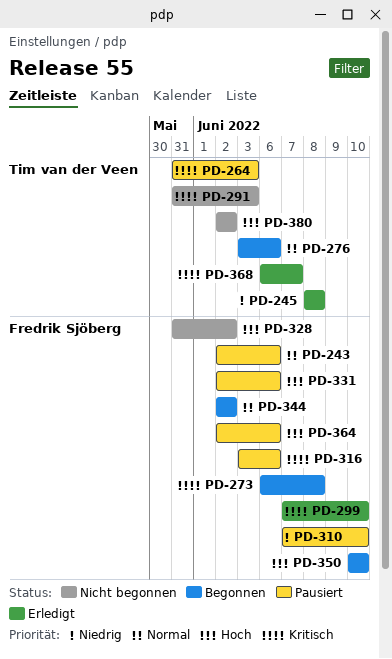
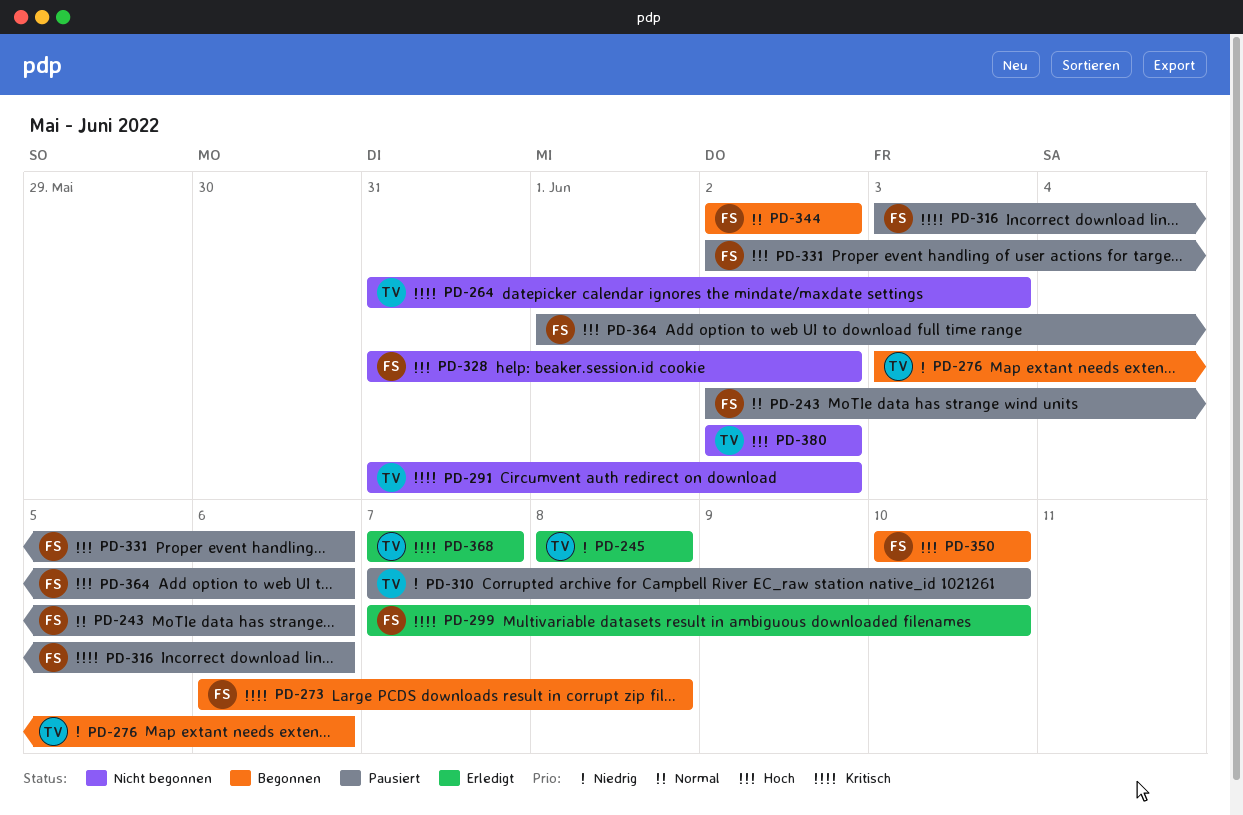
PD-264, status: Pausiert -> Nicht begonnen
PD-276, priority: Normal -> Niedrig
PD-291, due: Jun 3 -> Jun 2
PD-310, owner: Fredrik Sjöberg -> Tim van der Veen
PD-364, start: Jun 2 -> Jun 1
PD-368, start: Jun 6 -> Jun 7

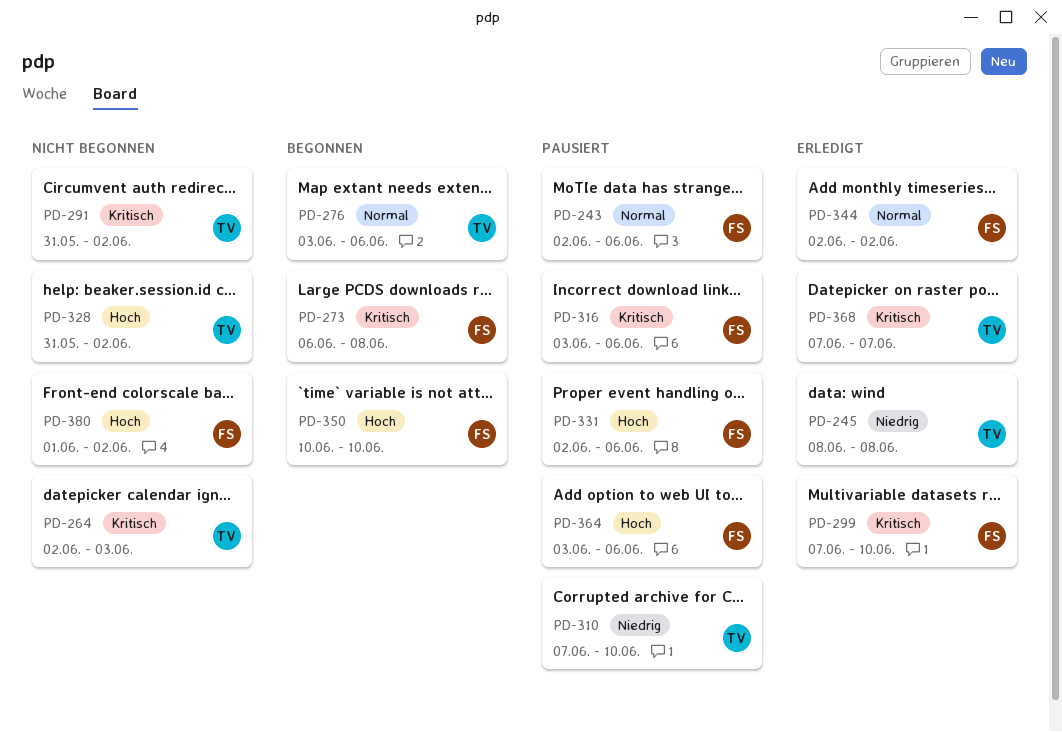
PD-264, start: May 31 -> Jun 2
PD-276, priority: Niedrig -> Normal
PD-328, owner: FS -> TV
PD-344, status: Begonnen -> Erledigt
PD-364, start: Jun 1 -> Jun 3
PD-380, owner: TV -> FS
PD-380, start: Jun 2 -> Jun 1

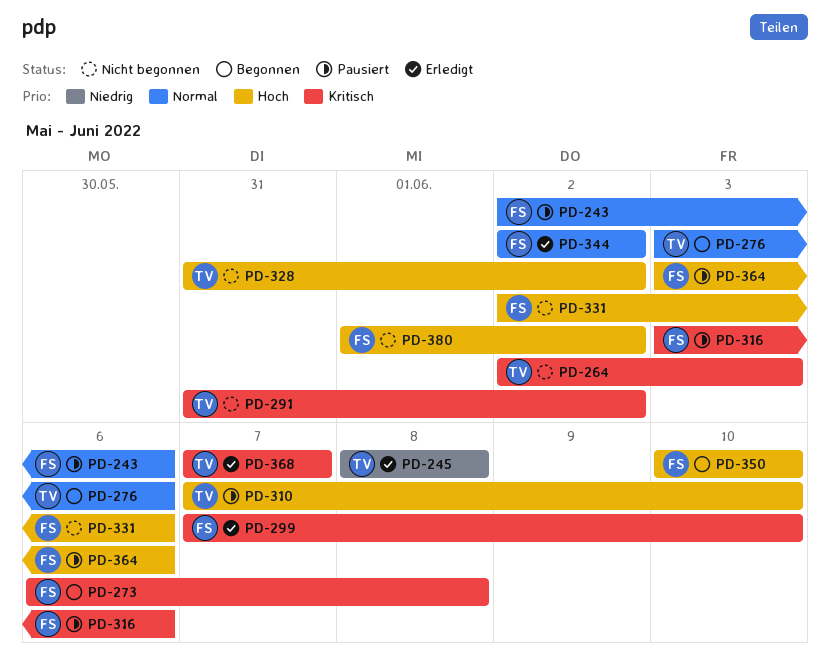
PD-310, priority: Niedrig -> Hoch
PD-331, status: Pausiert -> Nicht begonnen

